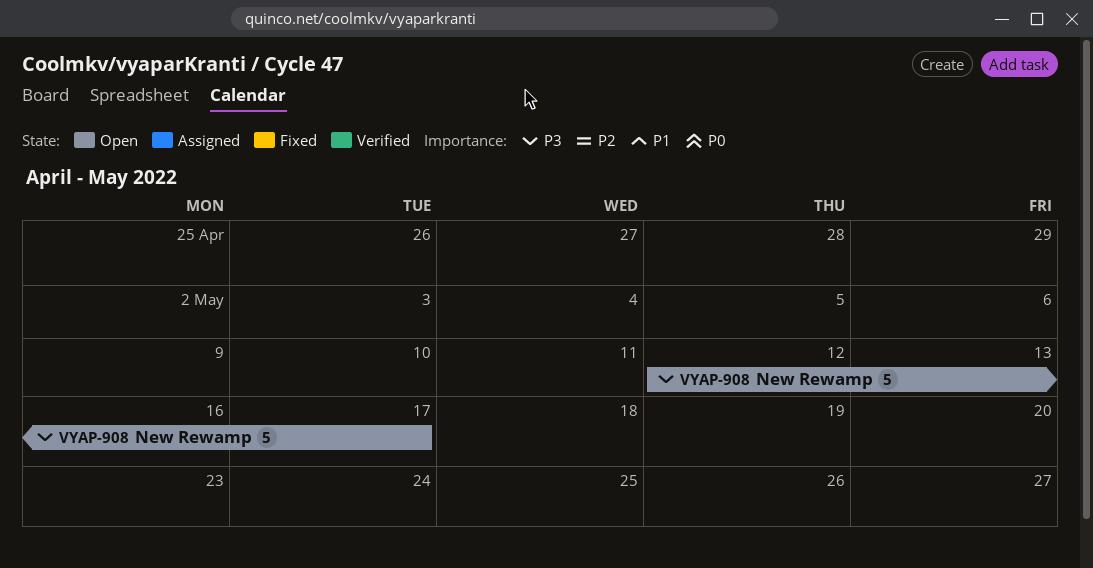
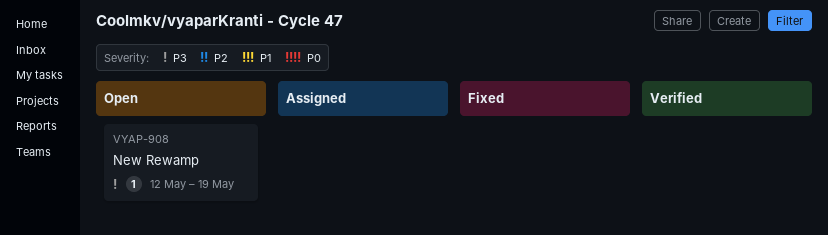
VYAP-908, estimate: 5 -> 1
VYAP-908, due: May 17 -> May 19

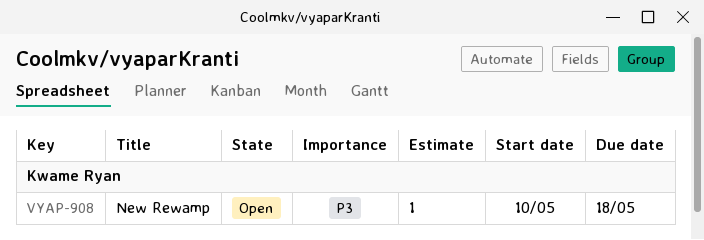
VYAP-908, start: May 12 -> May 10
VYAP-908, due: May 19 -> May 18

